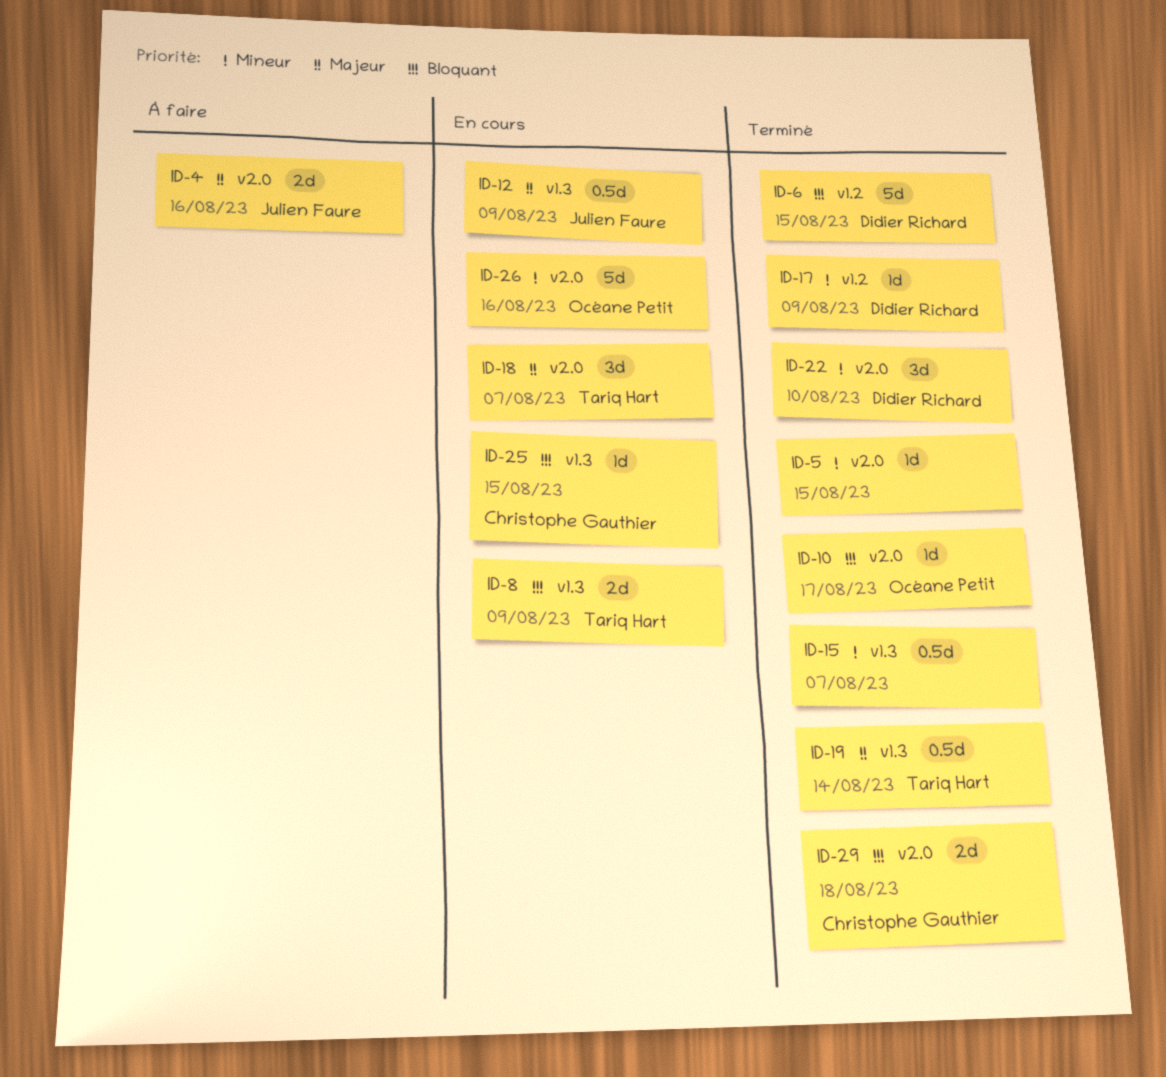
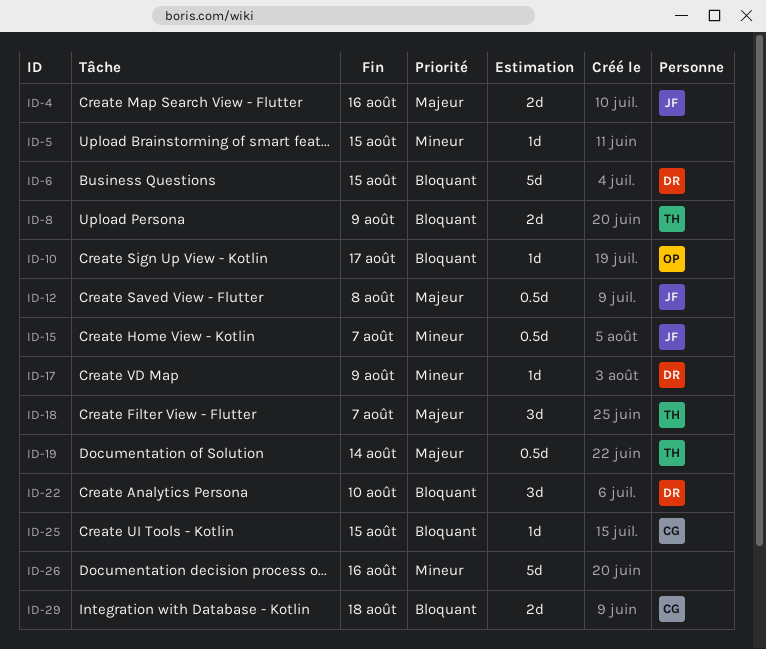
ID-12, due: Aug 9 -> Aug 8
ID-15, owner: none -> Julien Faure
ID-22, priority: Mineur -> Bloquant
ID-26, owner: Océane Petit -> none

